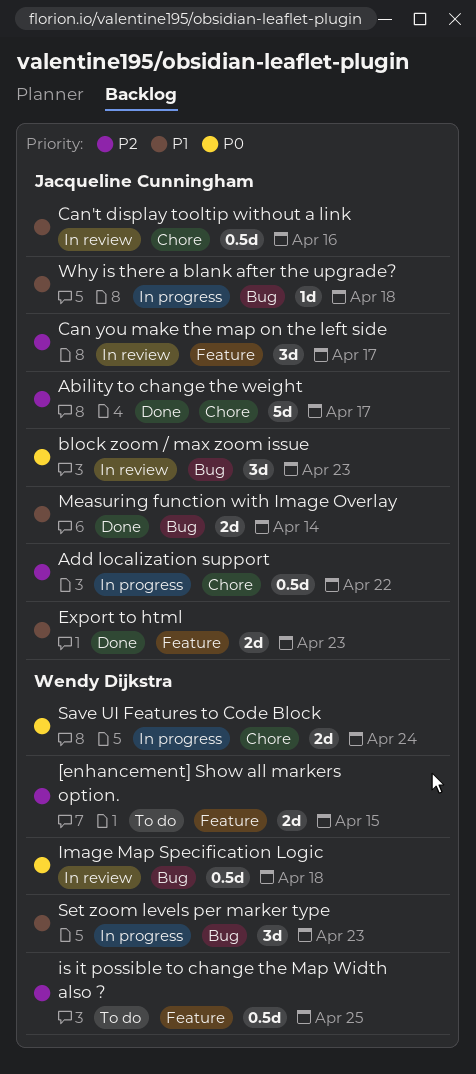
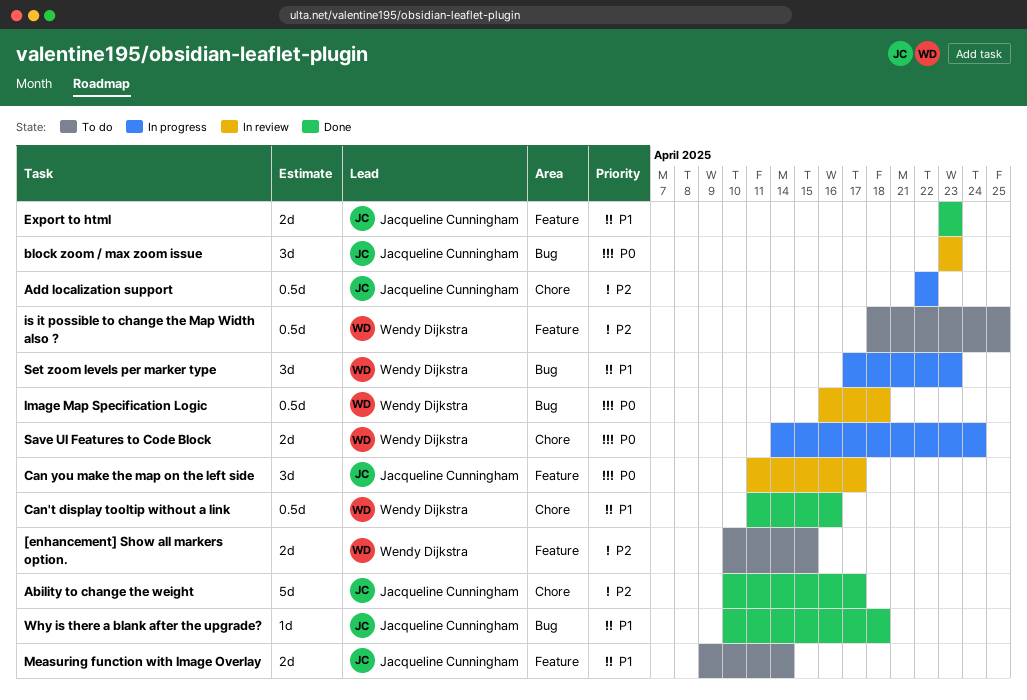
Can you make the map on the left side, priority: P2 -> P0
Can't display tooltip without a link, status: In review -> Done
Can't display tooltip without a link, owner: Jacqueline Cunningham -> Wendy Dijkstra
Measuring function with Image Overlay, status: Done -> To do
Measuring function with Image Overlay, label: Bug -> Feature
Why is there a blank after the upgrade?, status: In progress -> Done

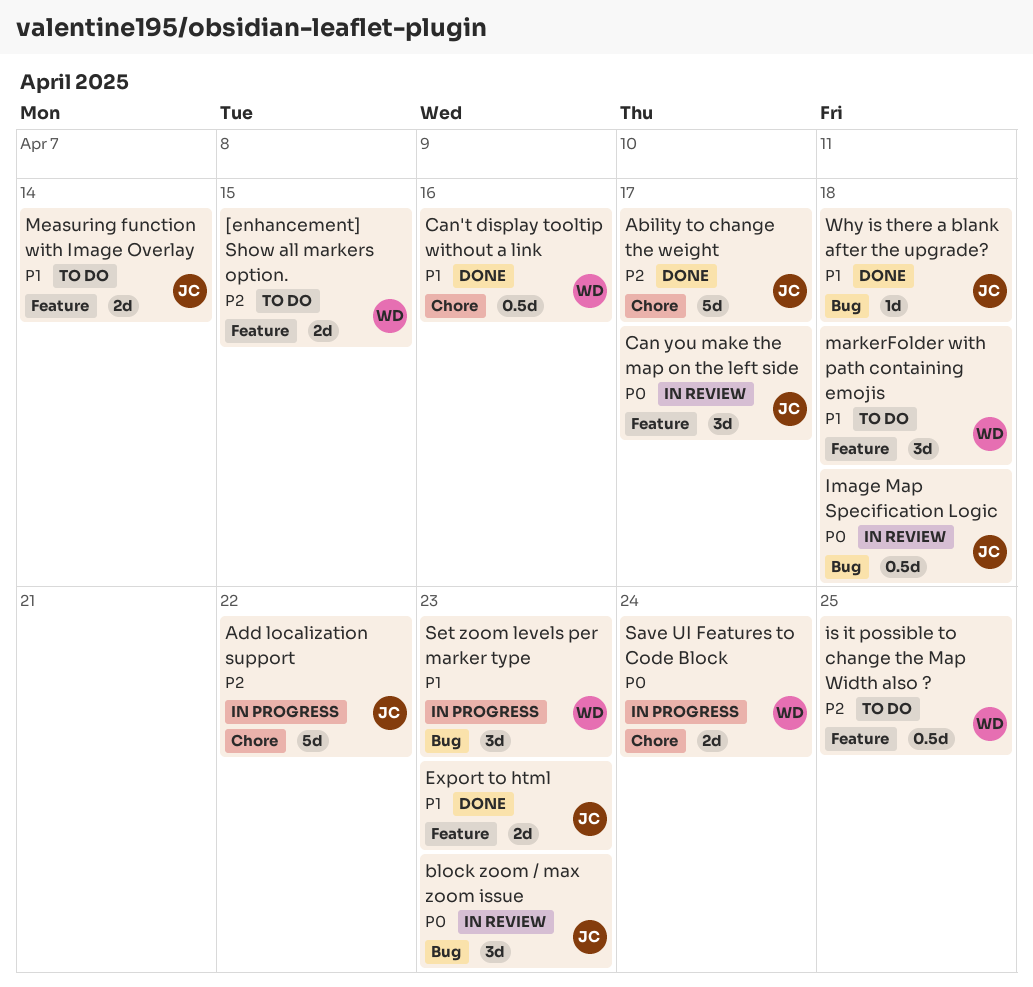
Add localization support, estimate: 0.5d -> 5d
Image Map Specification Logic, owner: Wendy Dijkstra -> Jacqueline Cunningham
markerFolder with path containing emojis: none -> present

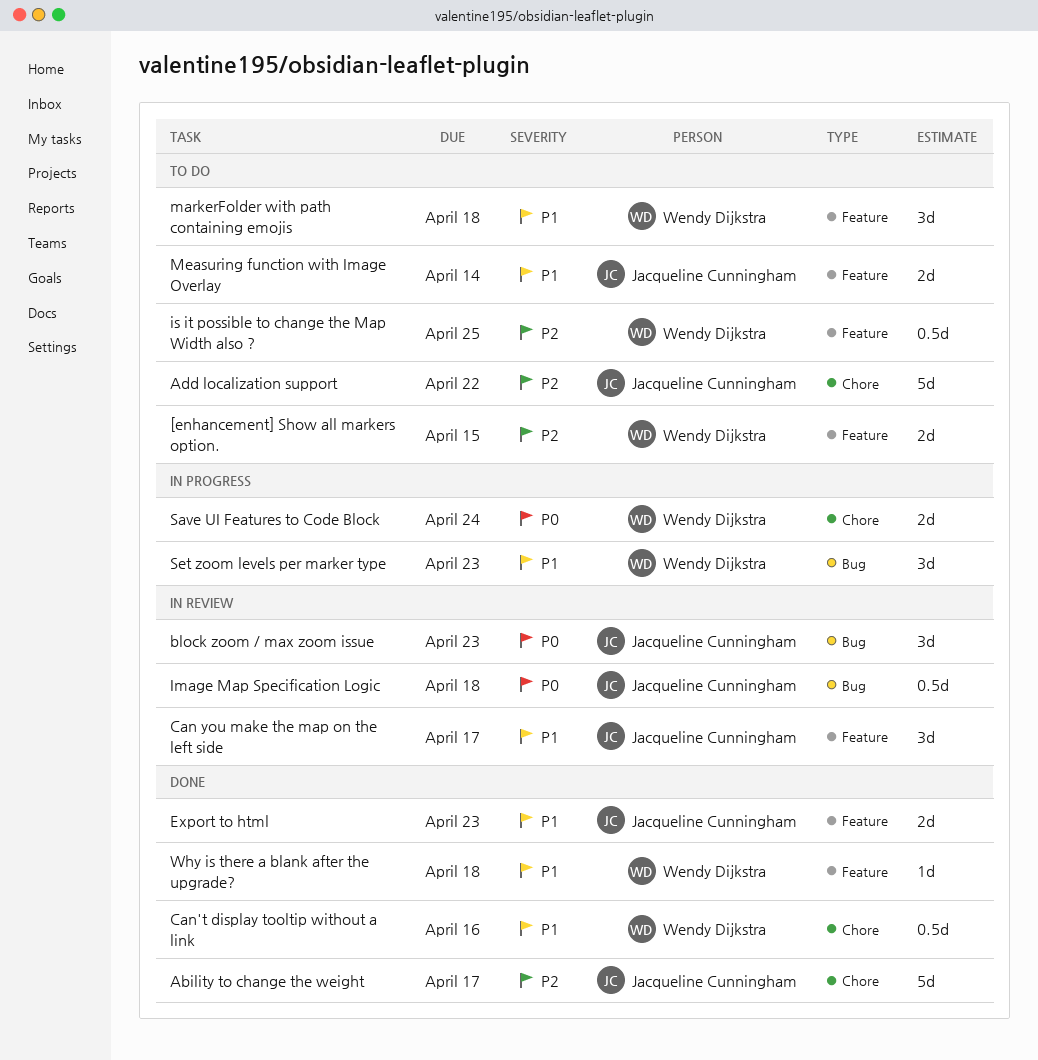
Add localization support, status: In progress -> To do
Can you make the map on the left side, priority: P0 -> P1
Why is there a blank after the upgrade?, owner: Jacqueline Cunningham -> Wendy Dijkstra
Why is there a blank after the upgrade?, label: Bug -> Feature

